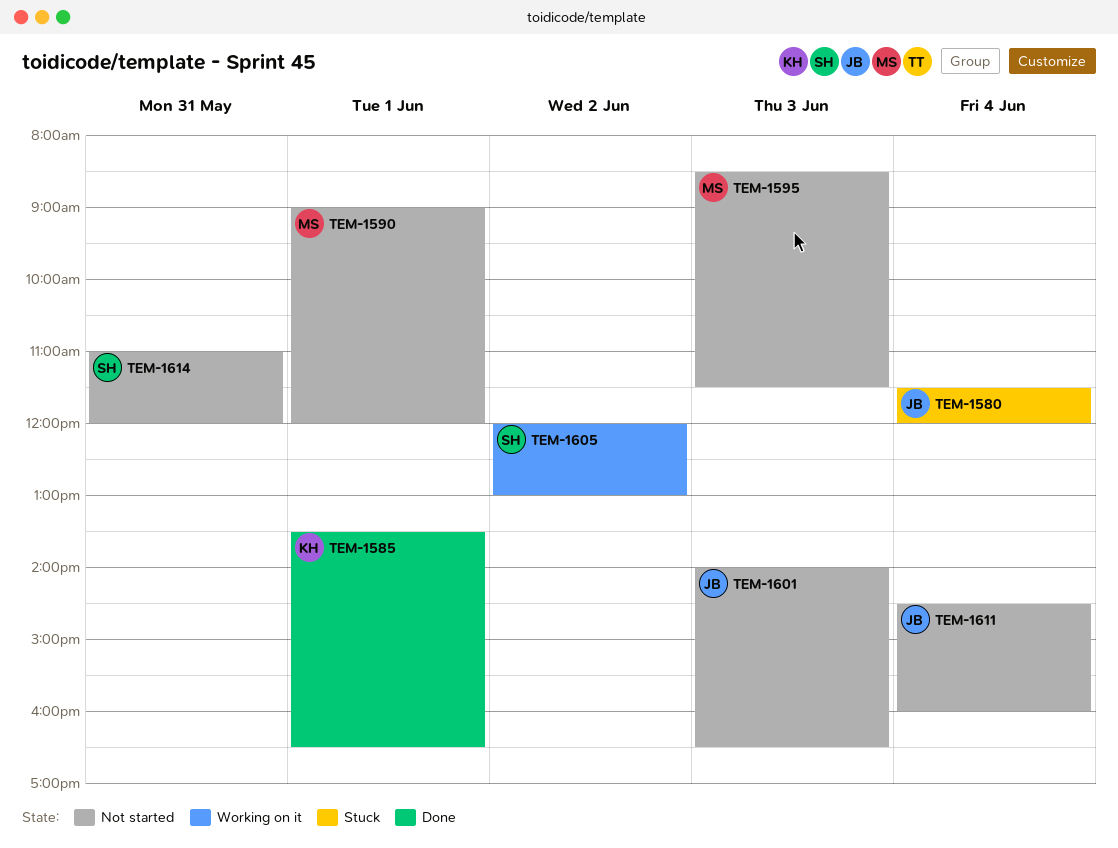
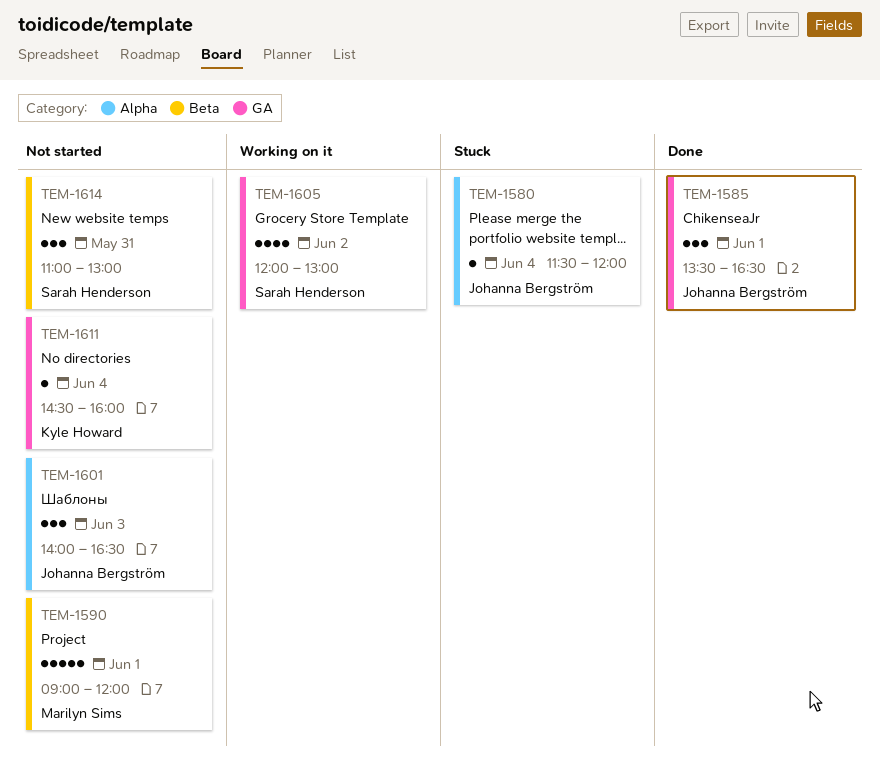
TEM-1585, owner: Kyle Howard -> Johanna Bergström
TEM-1595: present -> none
TEM-1611, owner: Johanna Bergström -> Kyle Howard
TEM-1614, ends: 12:00 -> 13:00

